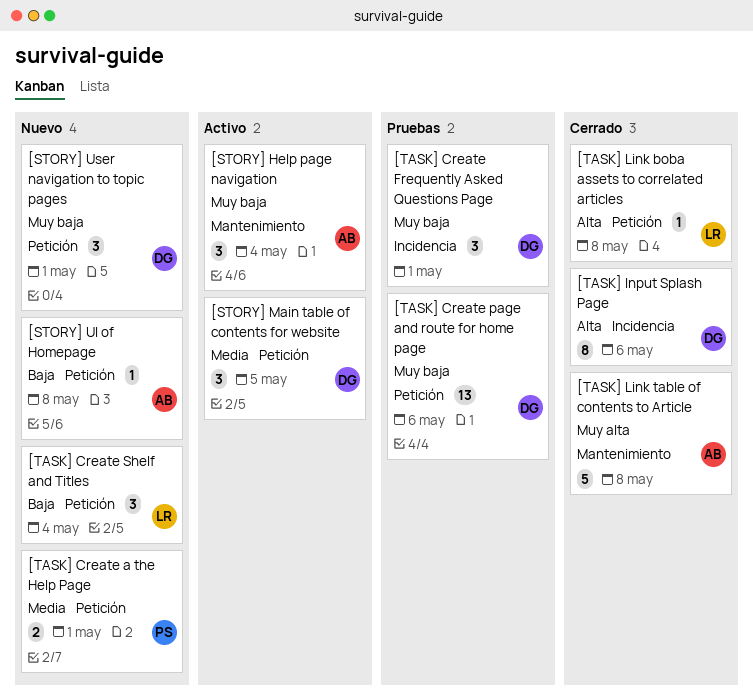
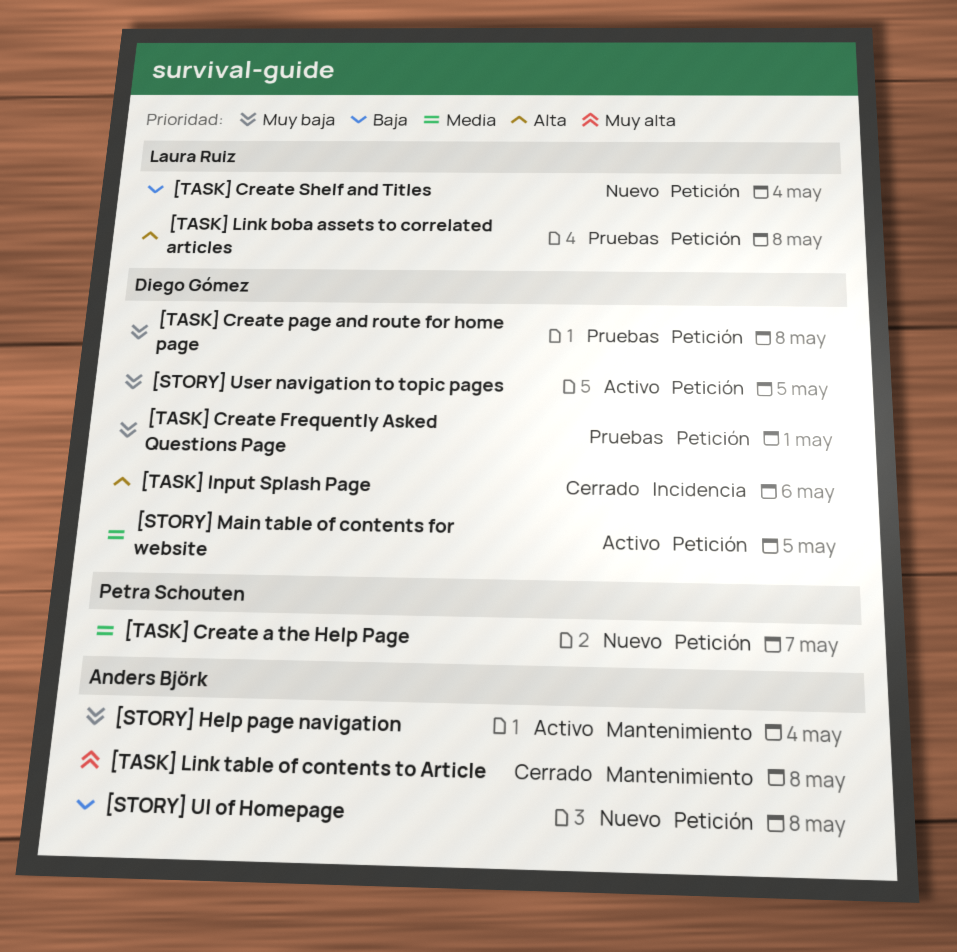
[STORY] User navigation to topic pages, status: Nuevo -> Activo
[STORY] User navigation to topic pages, due: May 1 -> May 5
[TASK] Create a the Help Page, due: May 1 -> May 7
[TASK] Create Frequently Asked Questions Page, label: Incidencia -> Petición
[TASK] Create page and route for home page, due: May 6 -> May 8
[TASK] Link boba assets to correlated articles, status: Cerrado -> Pruebas

